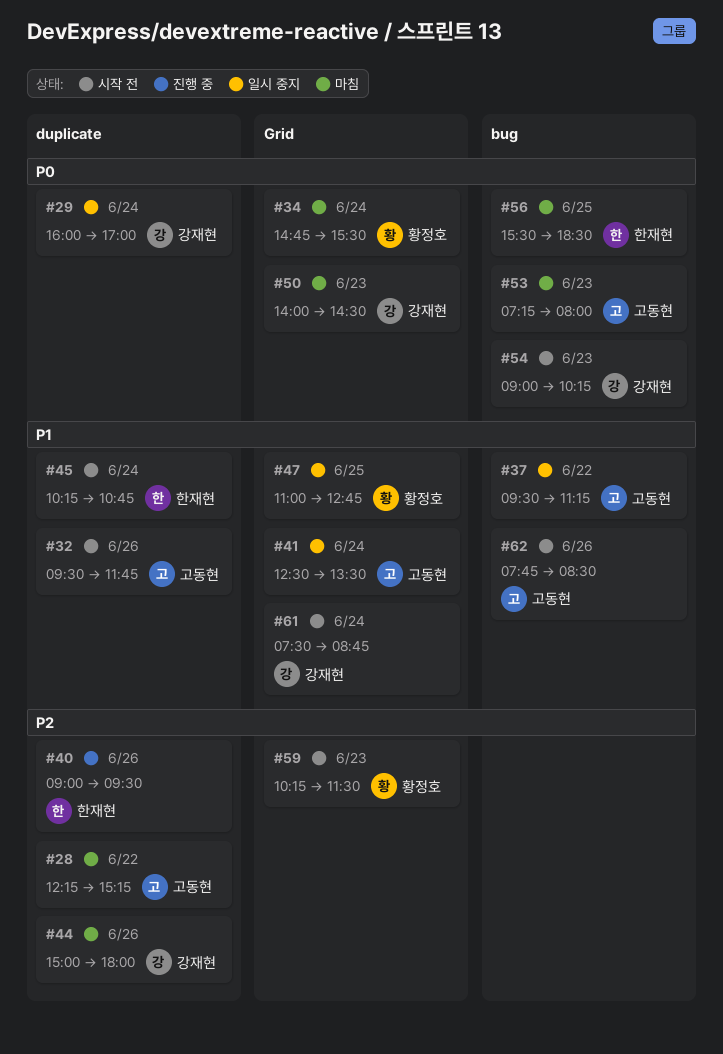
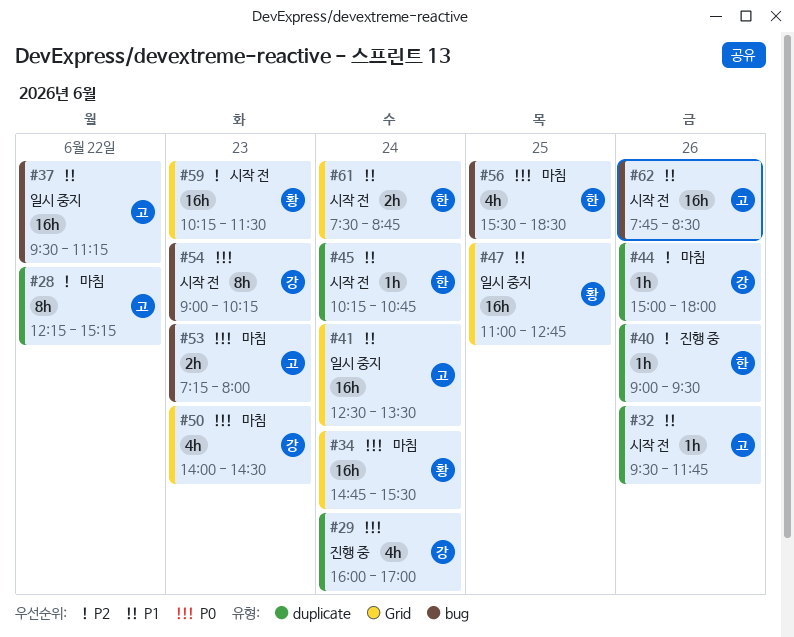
#29, status: 일시 중지 -> 진행 중
#61, owner: 강재현 -> 한재현

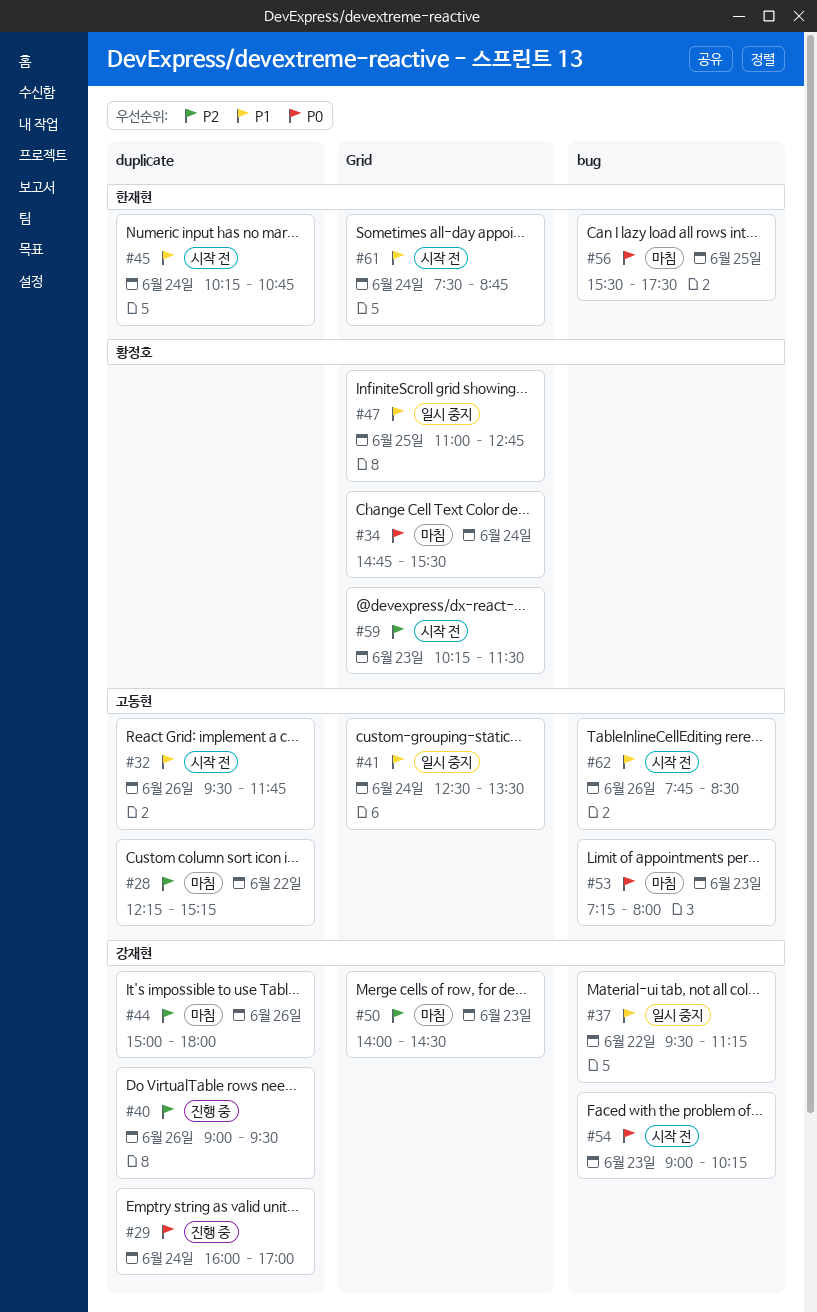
#37, owner: 고동현 -> 강재현
#40, owner: 한재현 -> 강재현
#50, priority: P0 -> P2
#56, ends: 18:30 -> 17:30

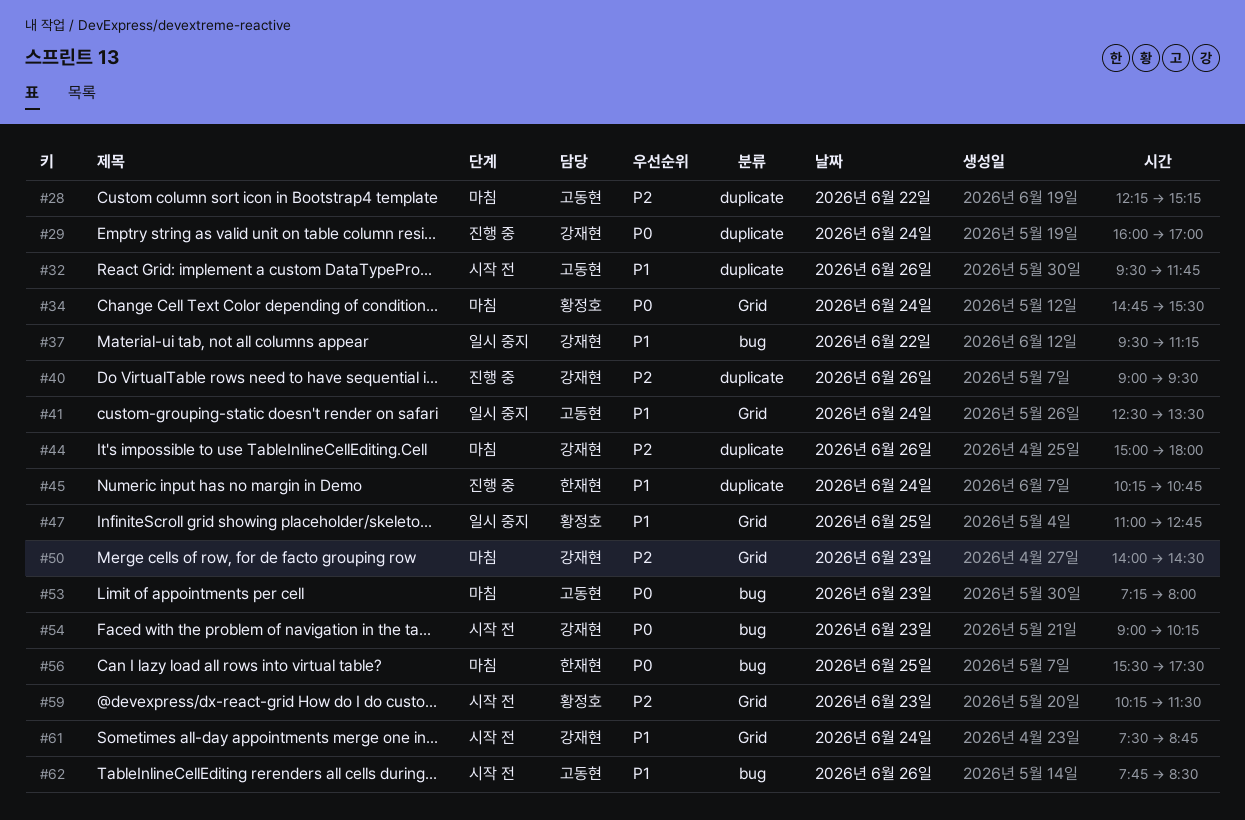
#45, status: 시작 전 -> 진행 중
#61, owner: 한재현 -> 강재현

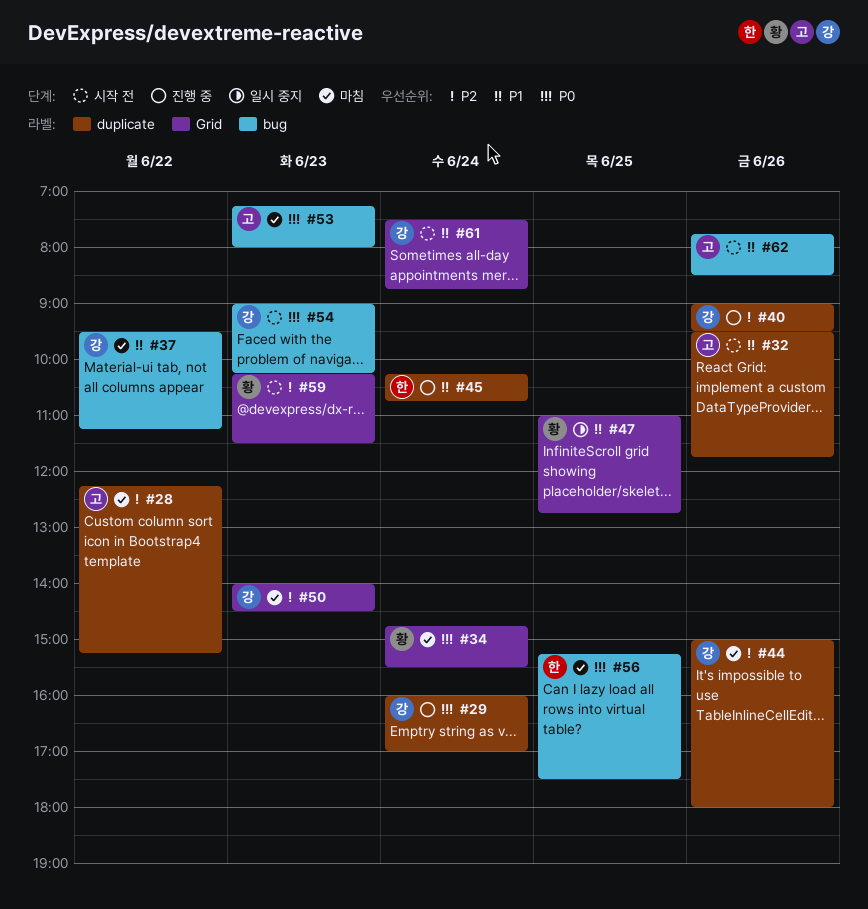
#37, status: 일시 중지 -> 마침
#41: present -> none
#56, begins: 15:30 -> 15:15

